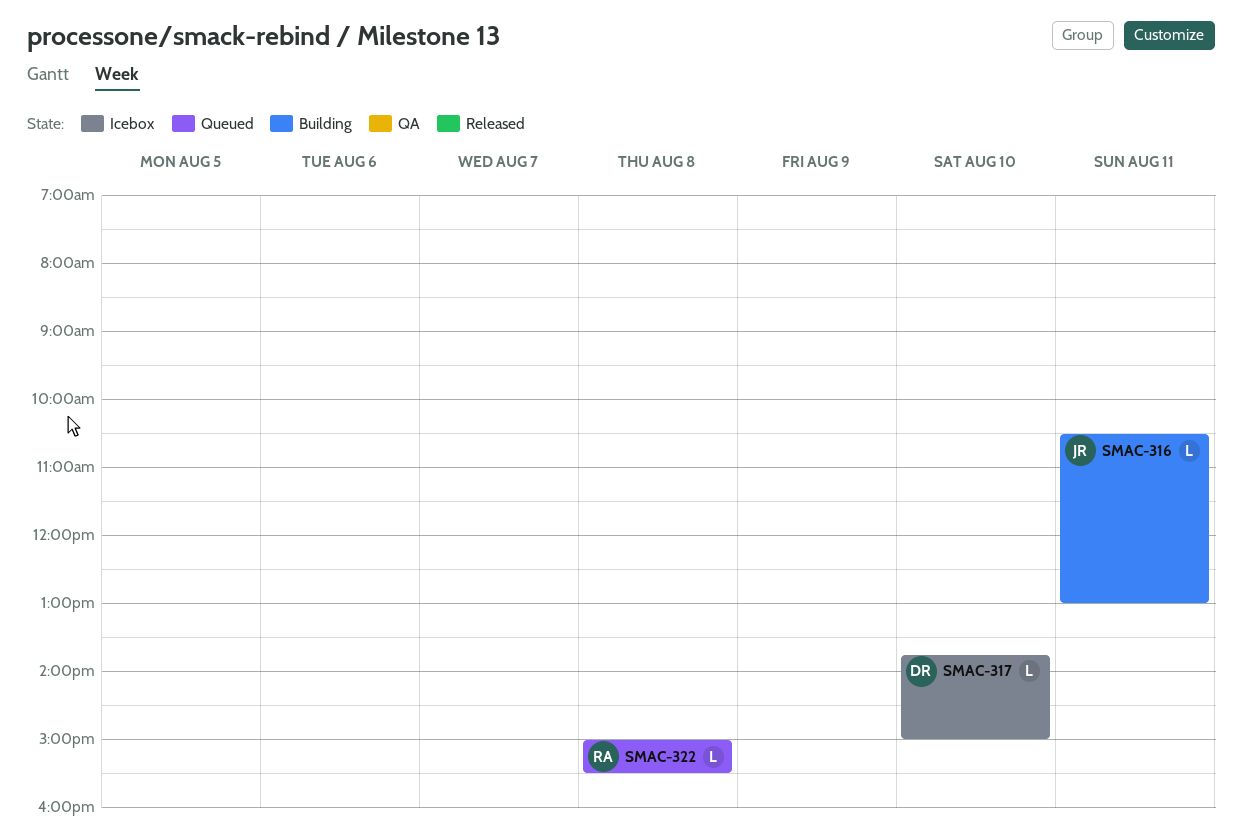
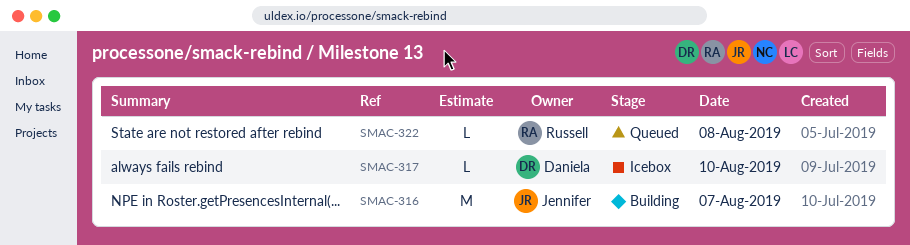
SMAC-316, estimate: L -> M
SMAC-316, day: Aug 11 -> Aug 7

